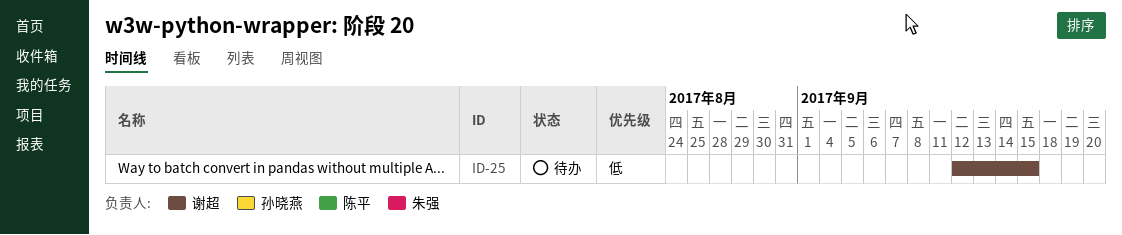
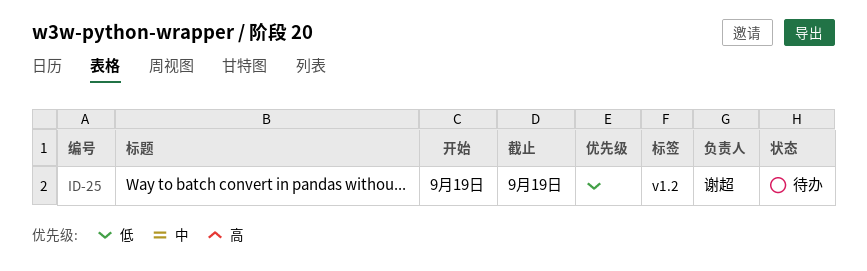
ID-25, start: Sep 12 -> Sep 19
ID-25, due: Sep 15 -> Sep 19

